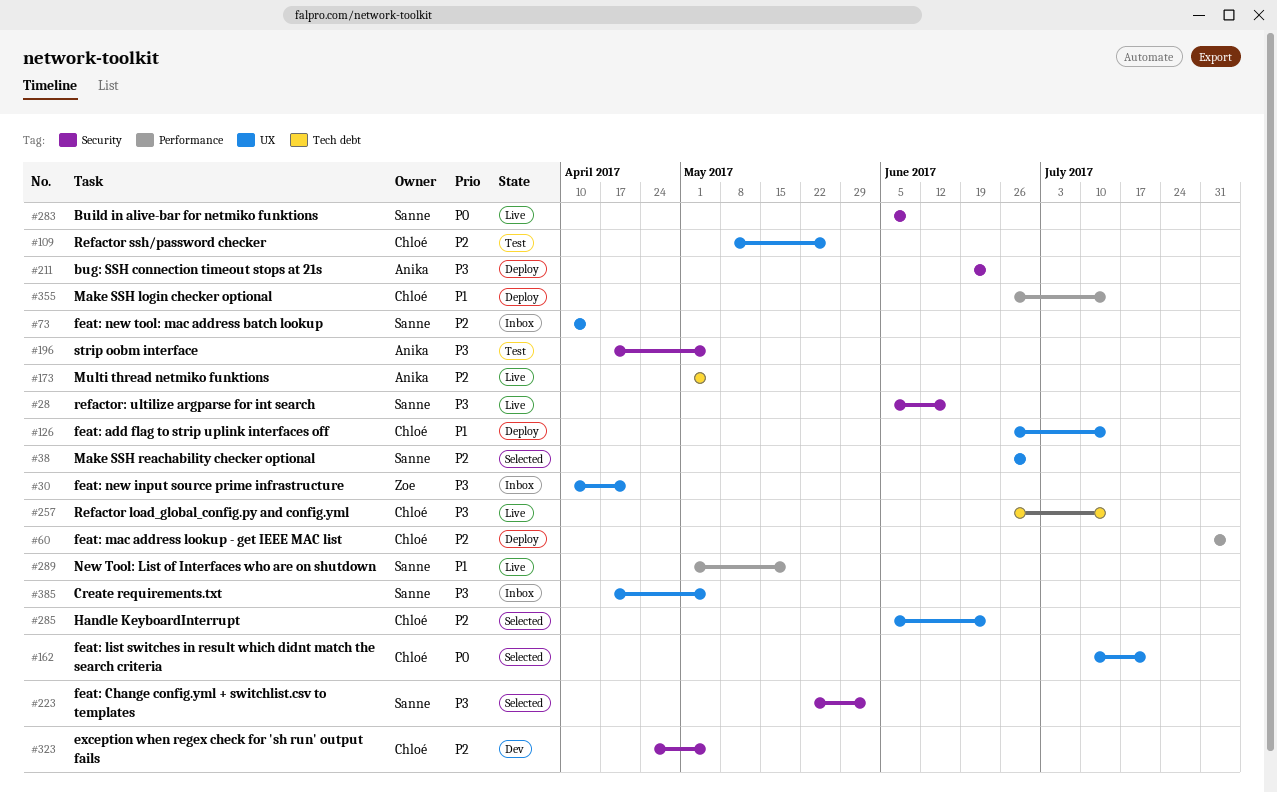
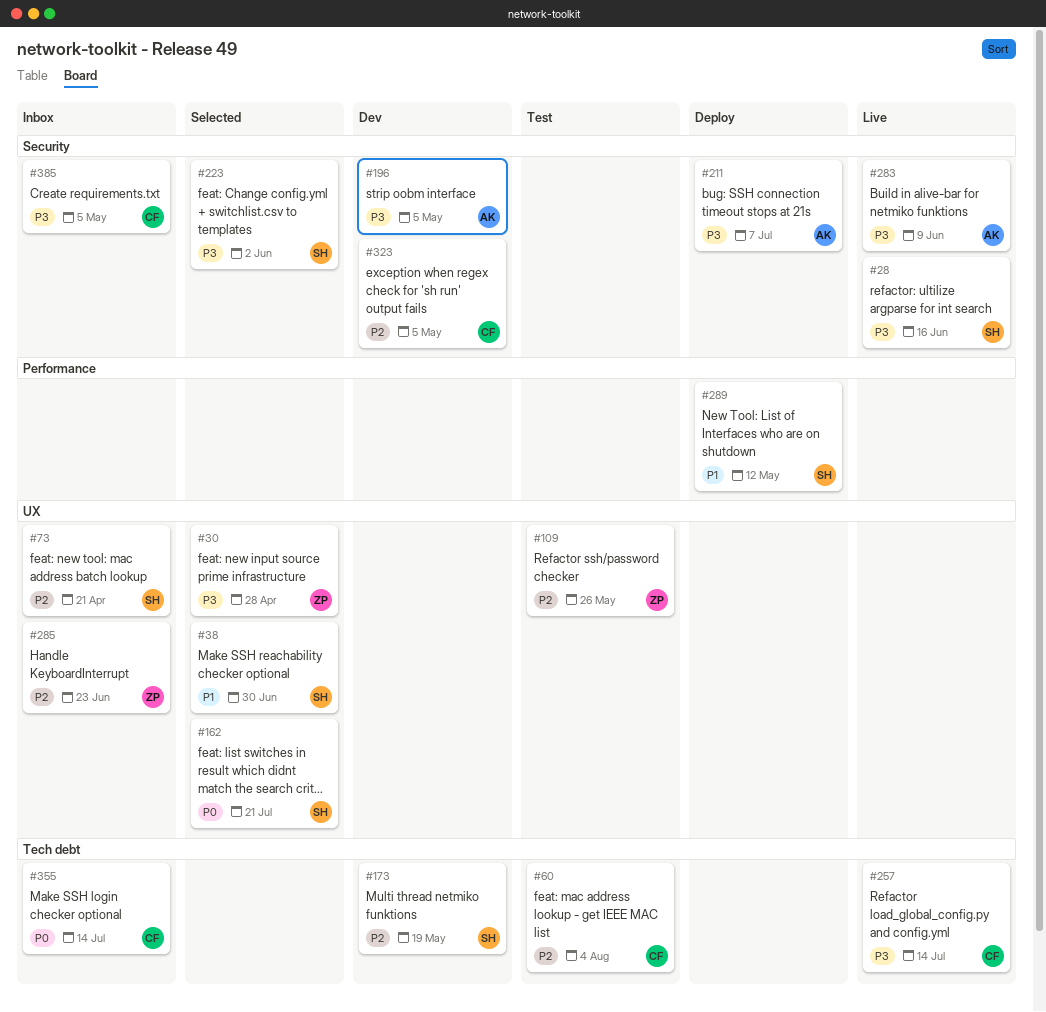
#30, status: Inbox -> Selected
#30, due: Apr 21 -> Apr 28
#38, priority: P2 -> P1
#60, status: Deploy -> Test
#60, label: Performance -> Tech debt
#73, due: Apr 14 -> Apr 21
#109, owner: Chloé -> Zoe
#126: present -> none
#162, owner: Chloé -> Sanne
#173, status: Live -> Dev
#173, owner: Anika -> Sanne
#173, due: May 5 -> May 19
#196, status: Test -> Dev
#211, due: Jun 23 -> Jul 7
#283, owner: Sanne -> Anika
#283, priority: P0 -> P3
#285, status: Selected -> Inbox
#285, owner: Chloé -> Zoe
#289, status: Live -> Deploy
#289, due: May 19 -> May 12
#355, status: Deploy -> Inbox
#355, priority: P1 -> P0
#355, label: Performance -> Tech debt
#385, owner: Sanne -> Chloé
#385, label: UX -> Security

